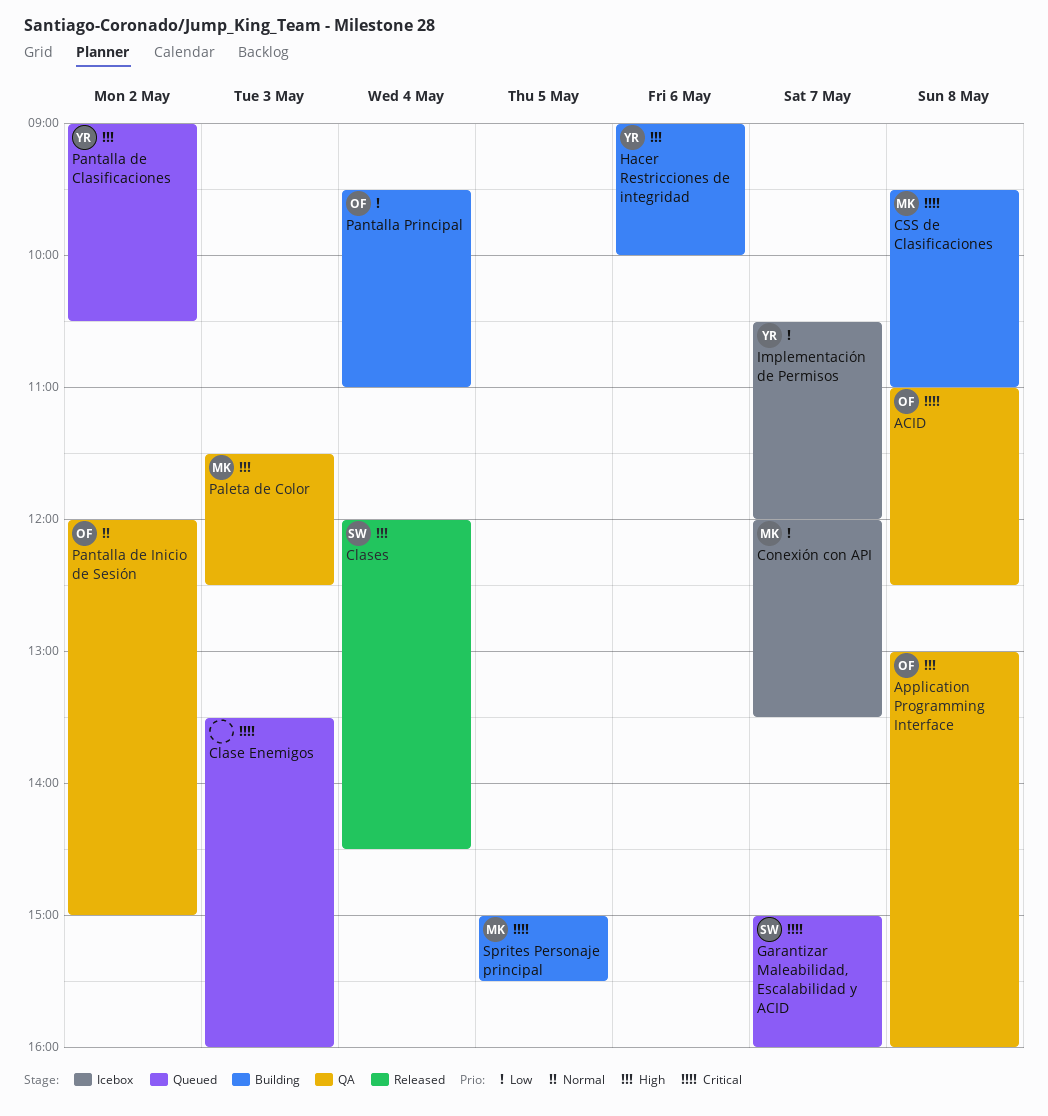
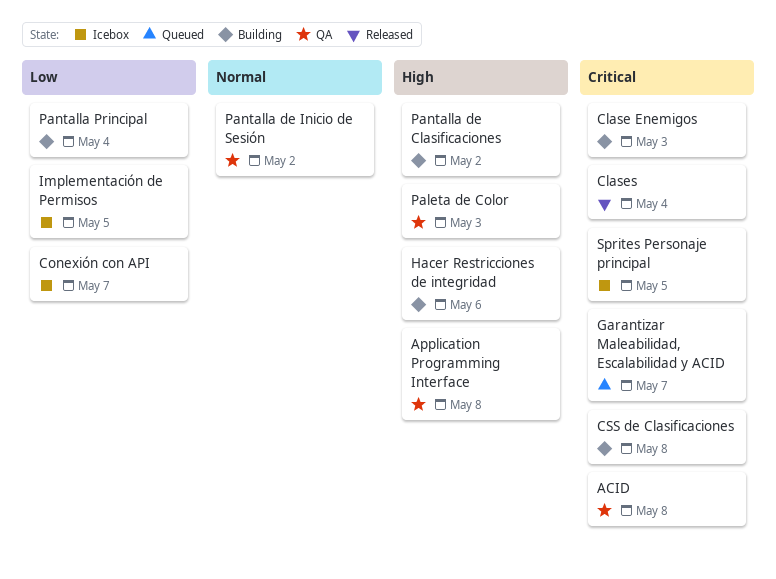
Clase Enemigos, status: Queued -> Building
Clases, priority: High -> Critical
Implementación de Permisos, day: May 7 -> May 5
Pantalla de Clasificaciones, status: Queued -> Building
Sprites Personaje principal, status: Building -> Icebox

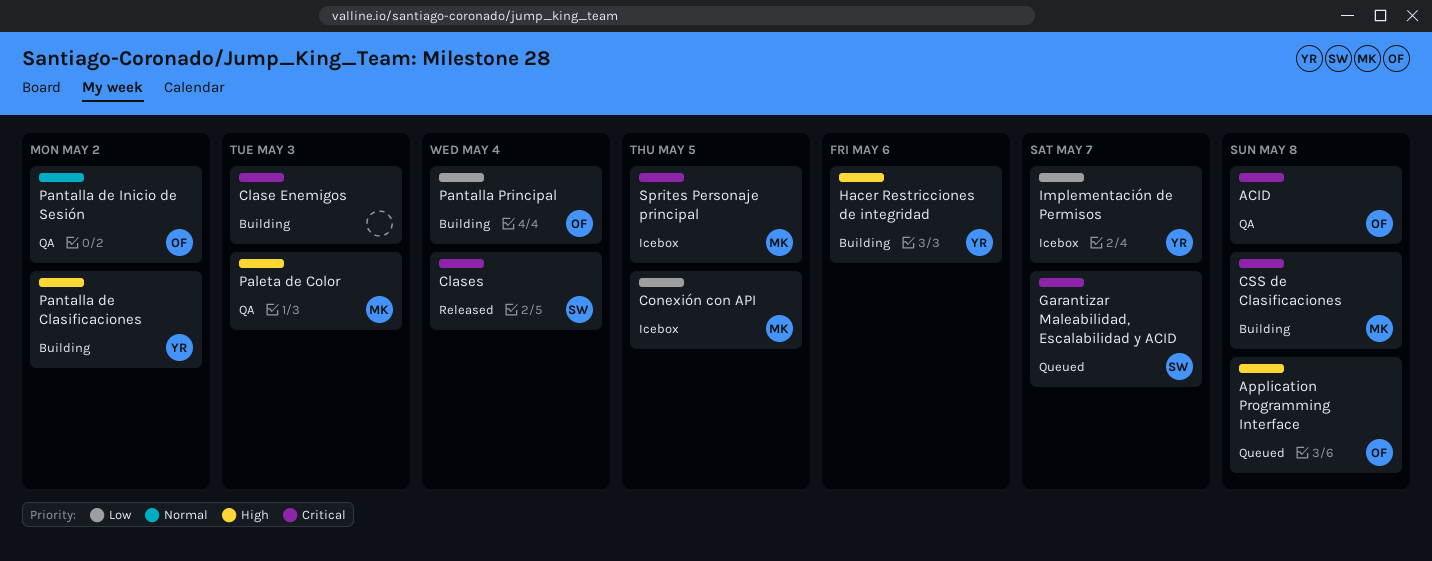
Application Programming Interface, status: QA -> Queued
Conexión con API, day: May 7 -> May 5
Implementación de Permisos, day: May 5 -> May 7

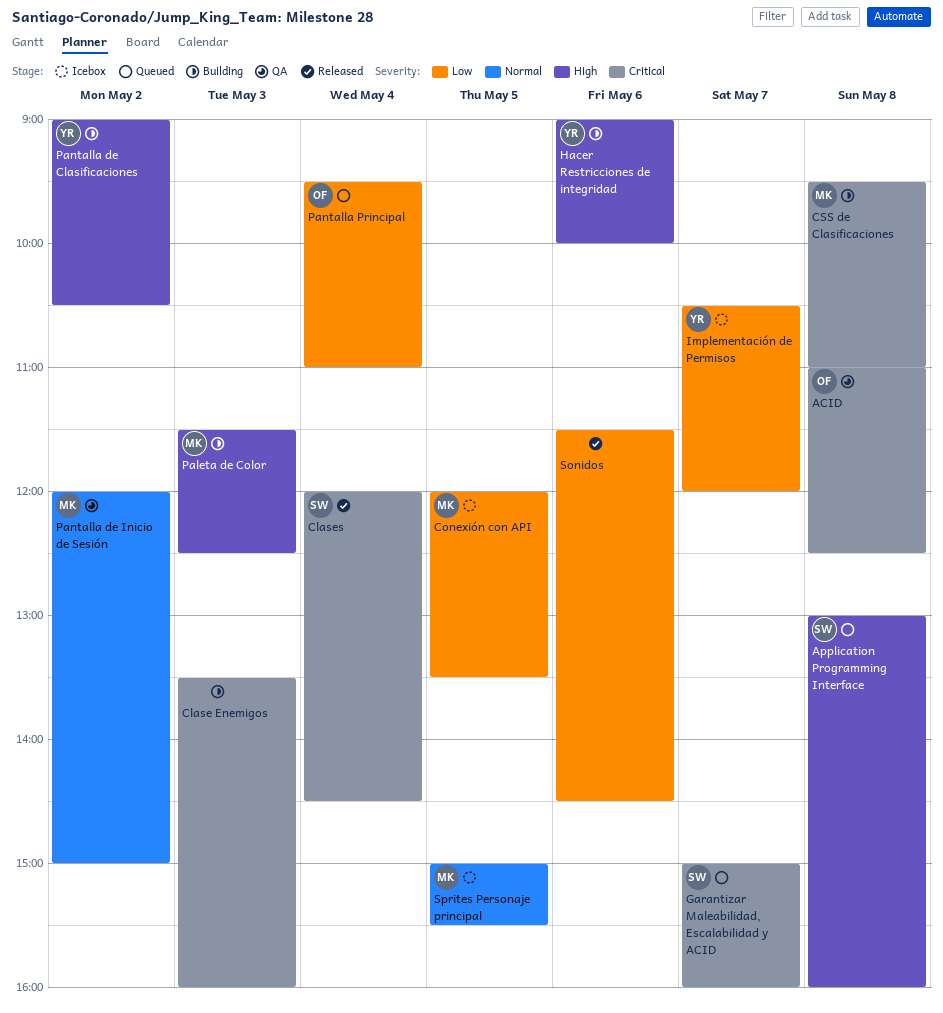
Application Programming Interface, owner: OF -> SW
Paleta de Color, status: QA -> Building
Pantalla de Inicio de Sesión, owner: OF -> MK
Pantalla Principal, status: Building -> Queued
Sonidos: none -> present
Sprites Personaje principal, priority: Critical -> Normal

